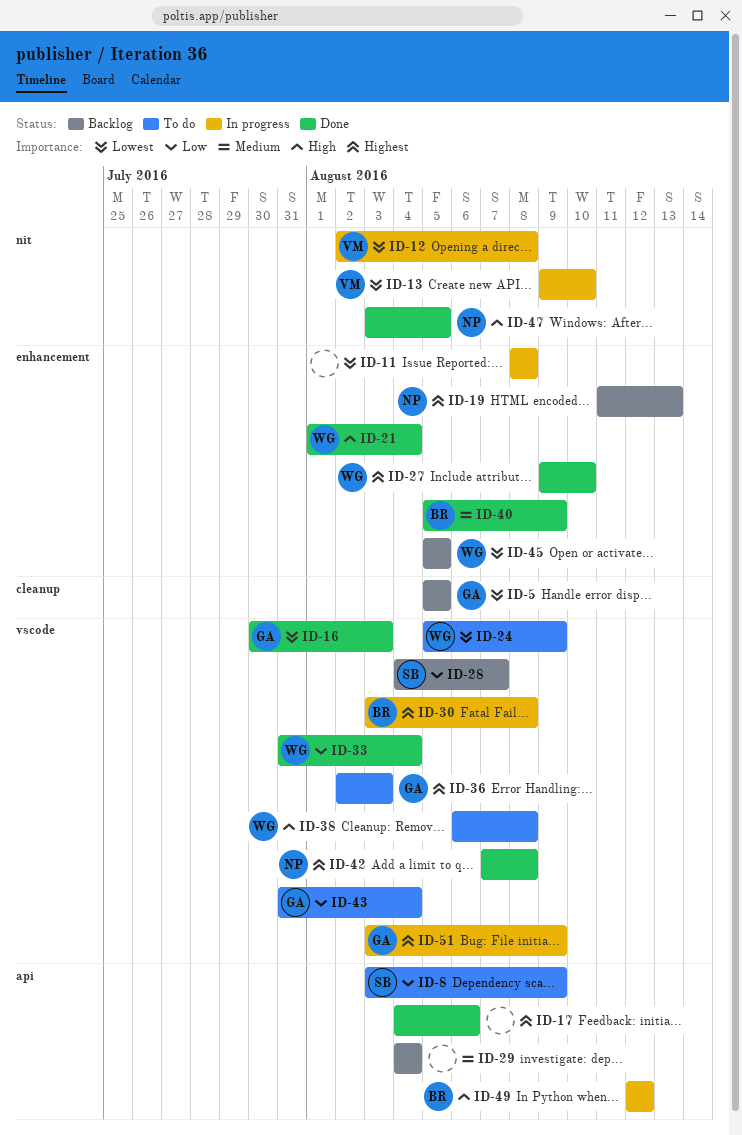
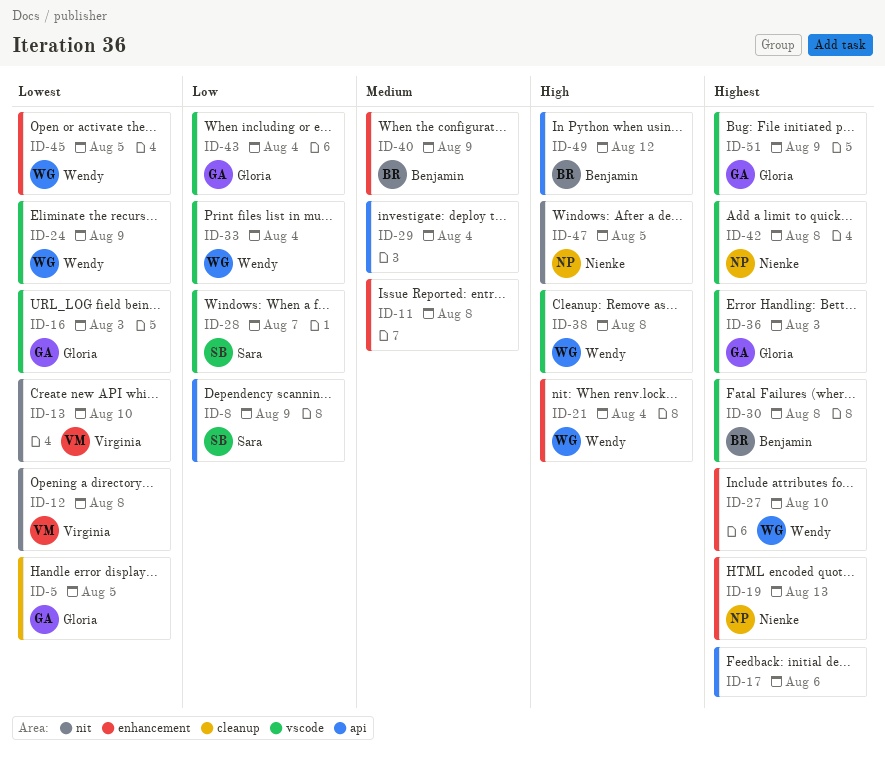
ID-11, priority: Lowest -> Medium

